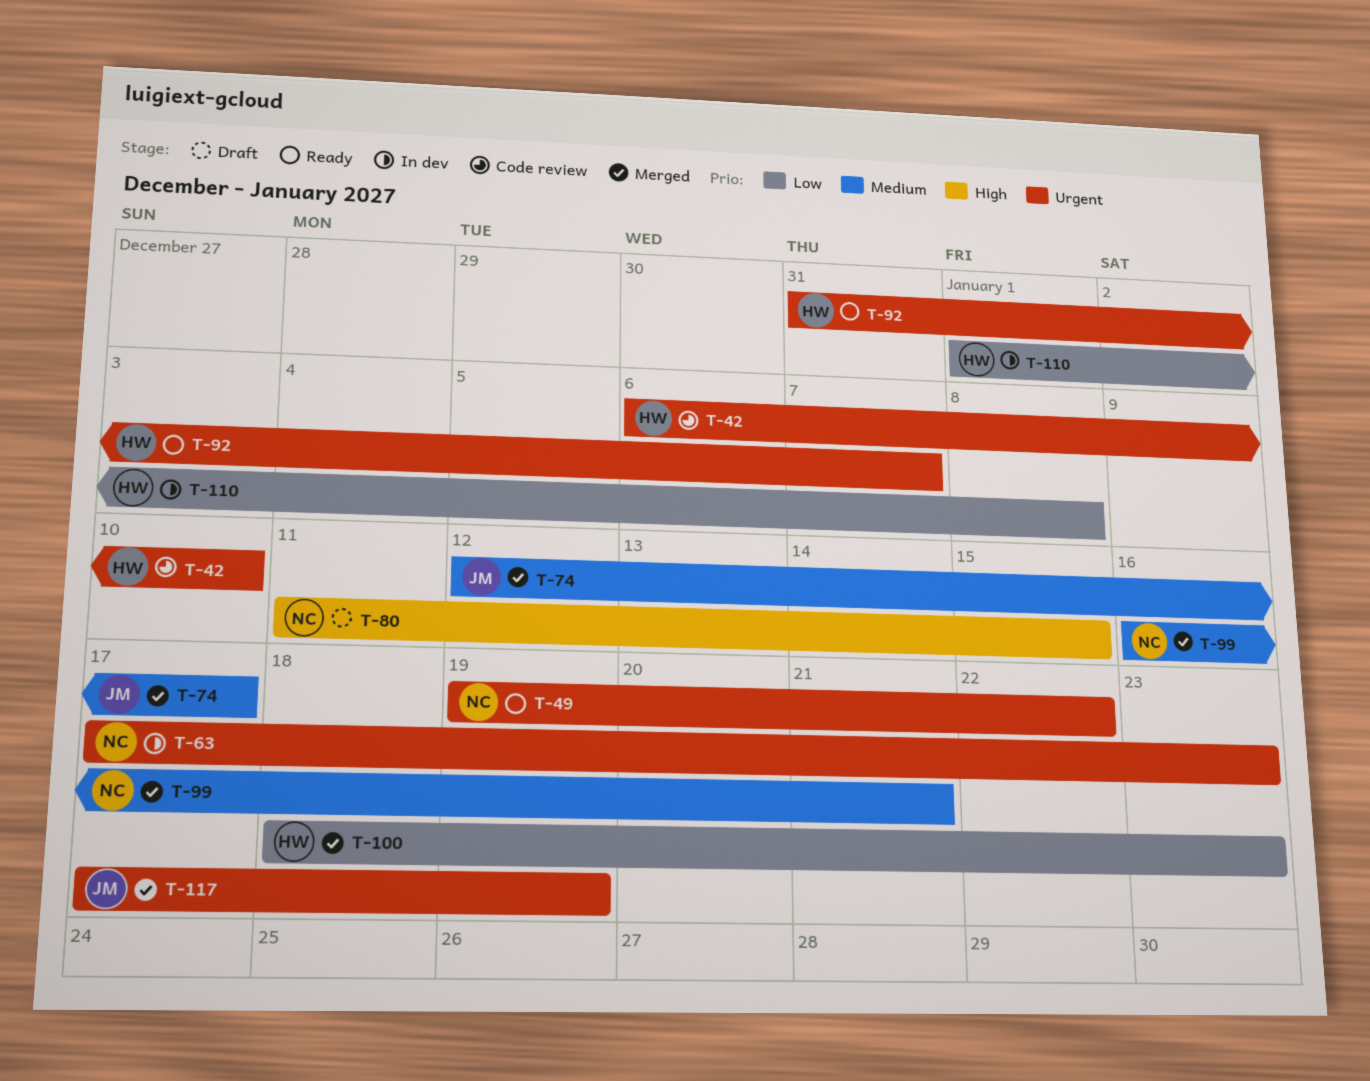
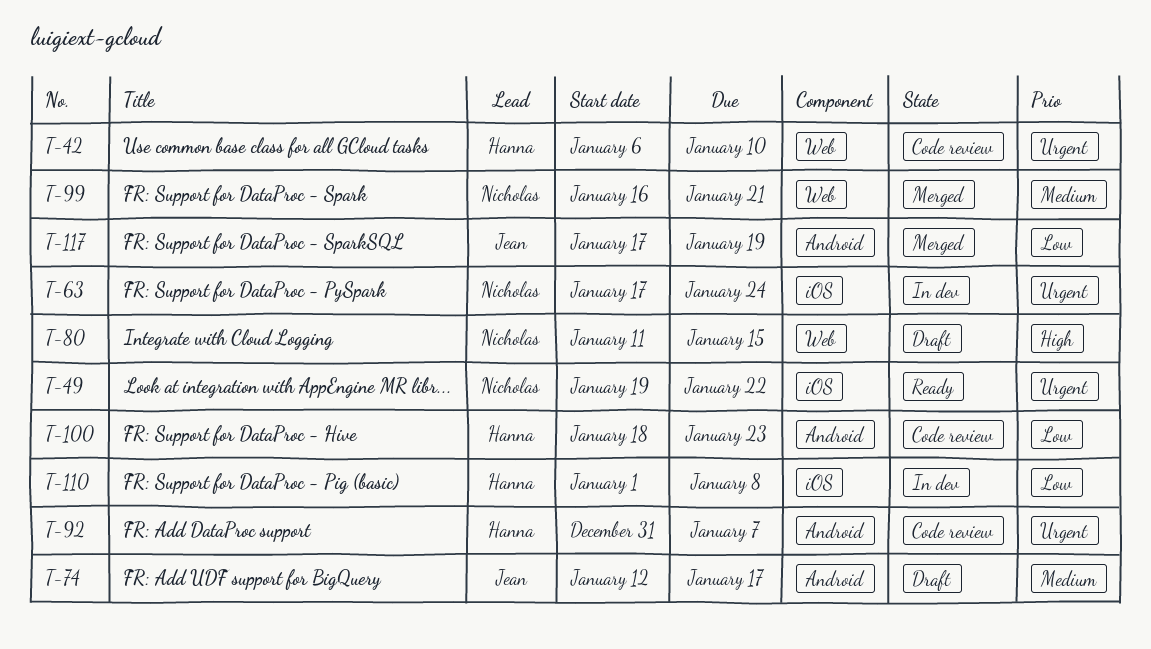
T-63, due: Jan 23 -> Jan 24
T-74, status: Merged -> Draft
T-92, status: Ready -> Code review
T-100, status: Merged -> Code review
T-117, priority: Urgent -> Low

